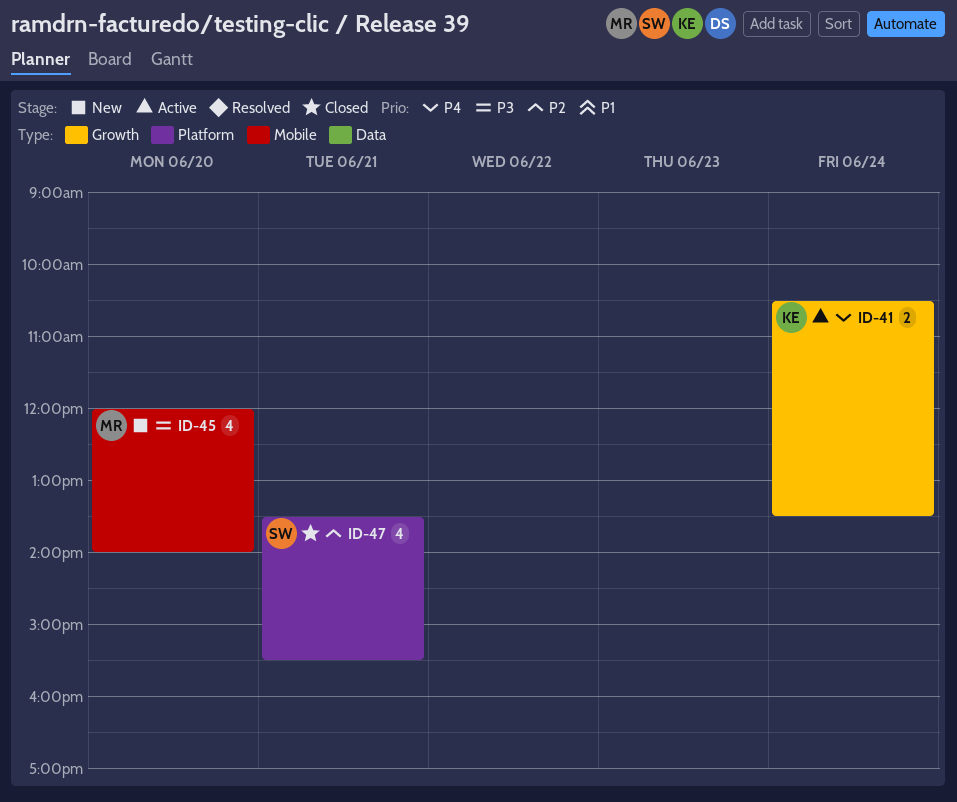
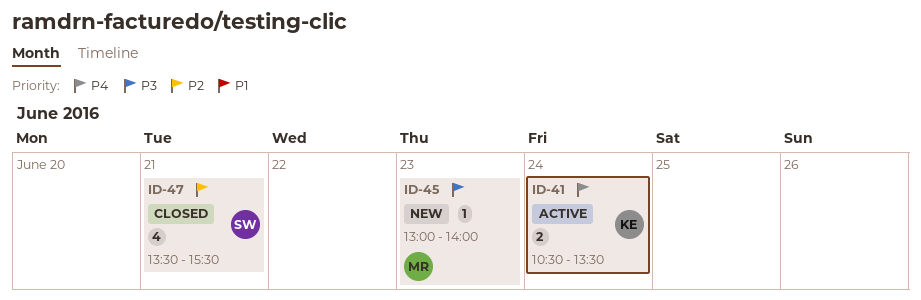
ID-45, estimate: 4 -> 1
ID-45, day: Jun 20 -> Jun 23
ID-45, begins: 12:00 -> 13:00

